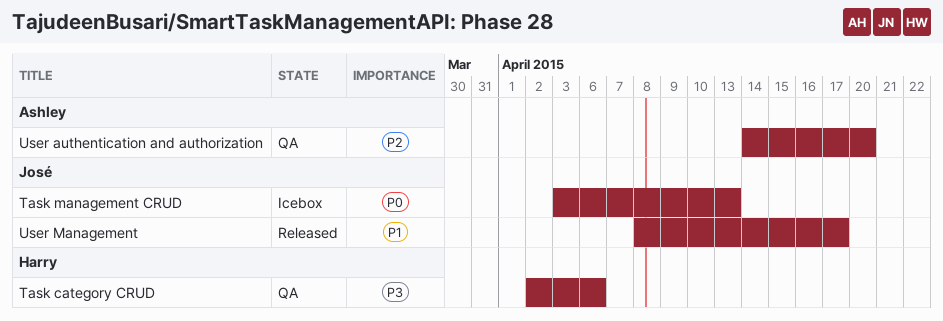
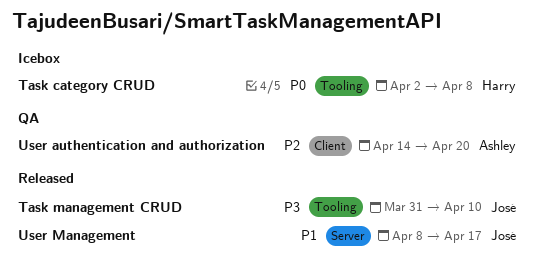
Task category CRUD, status: QA -> Icebox
Task category CRUD, priority: P3 -> P0
Task category CRUD, due: Apr 6 -> Apr 8
Task management CRUD, status: Icebox -> Released
Task management CRUD, priority: P0 -> P3
Task management CRUD, start: Apr 3 -> Mar 31
Task management CRUD, due: Apr 13 -> Apr 10

